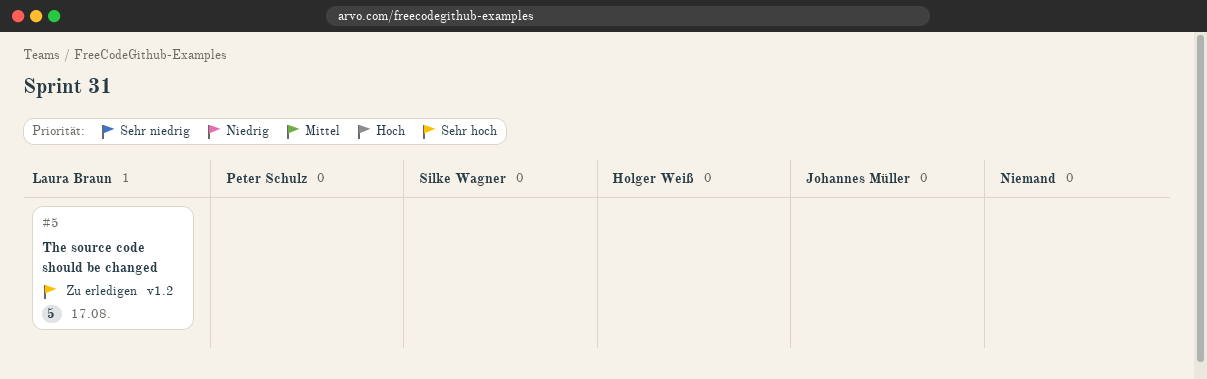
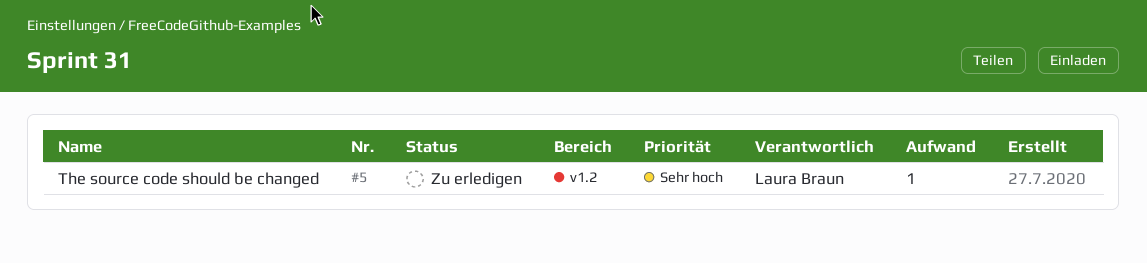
#5, estimate: 5 -> 1

